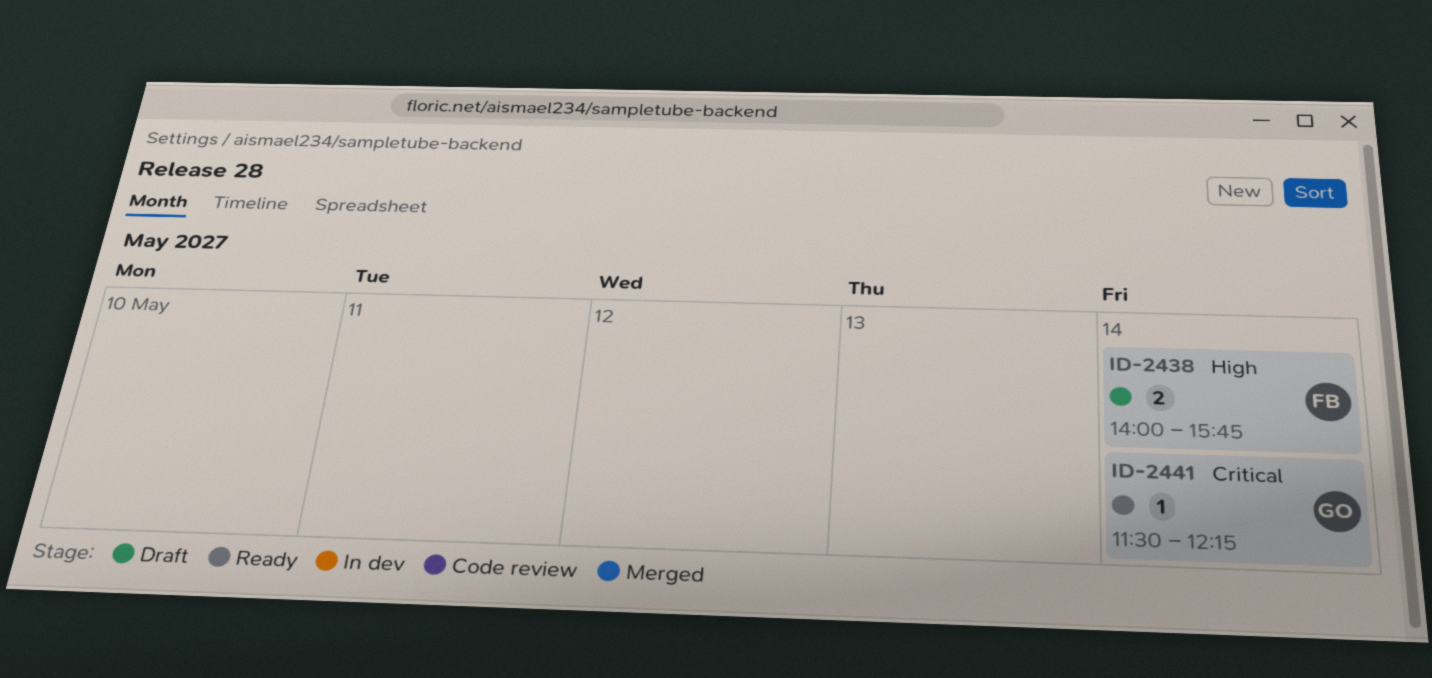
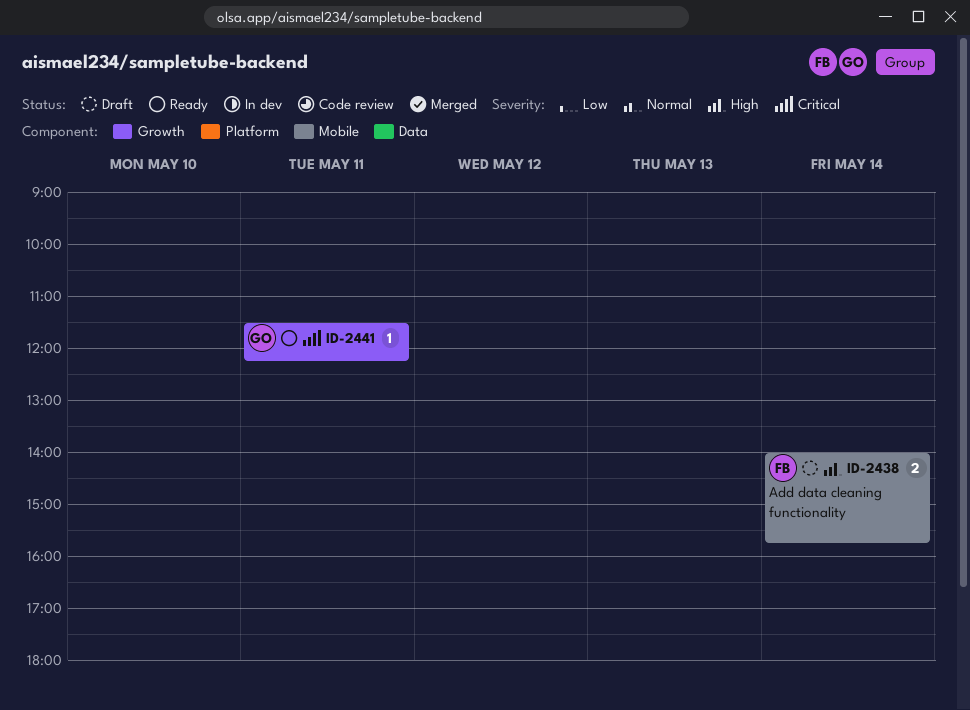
ID-2441, day: May 14 -> May 11

